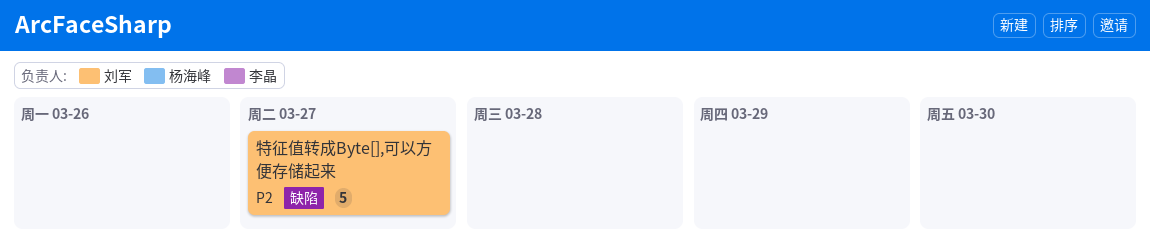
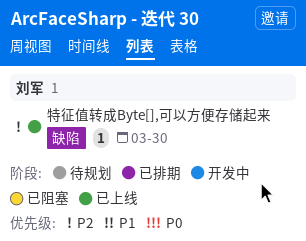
特征值转成Byte[],可以方便存储起来, estimate: 5 -> 1
特征值转成Byte[],可以方便存储起来, due: Mar 27 -> Mar 30

